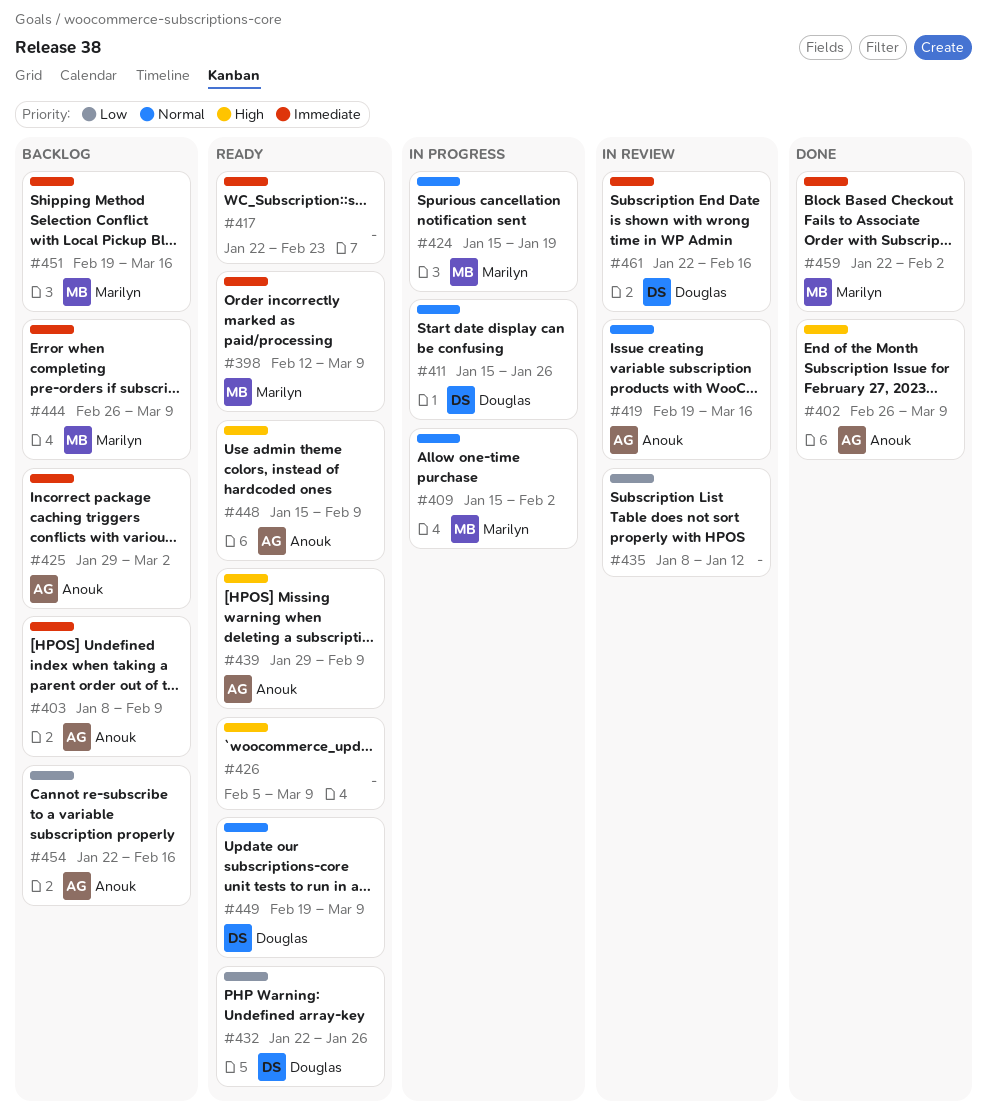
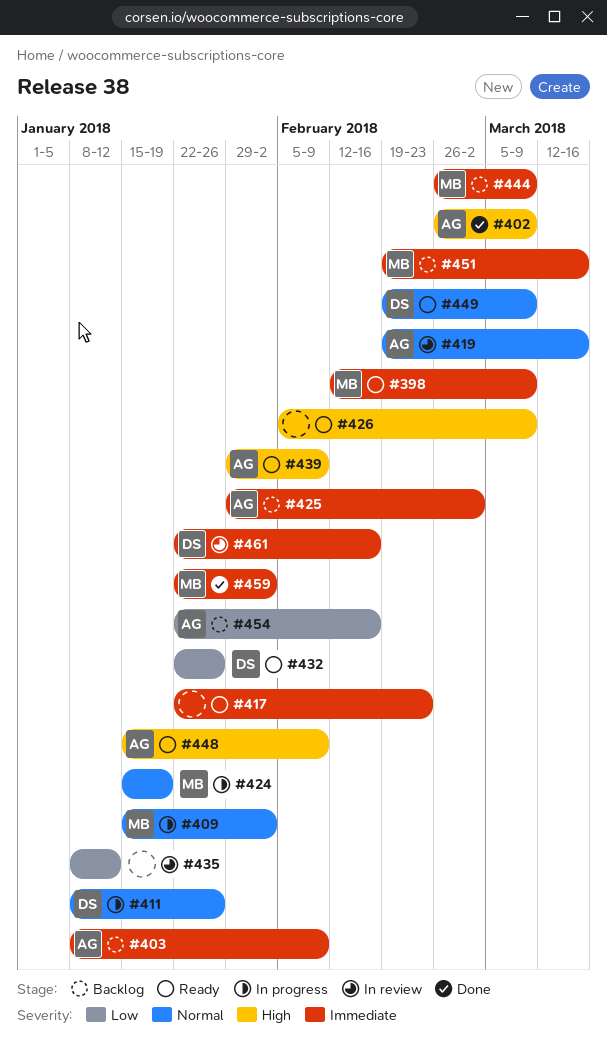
#411, start: Jan 15 -> Jan 8

